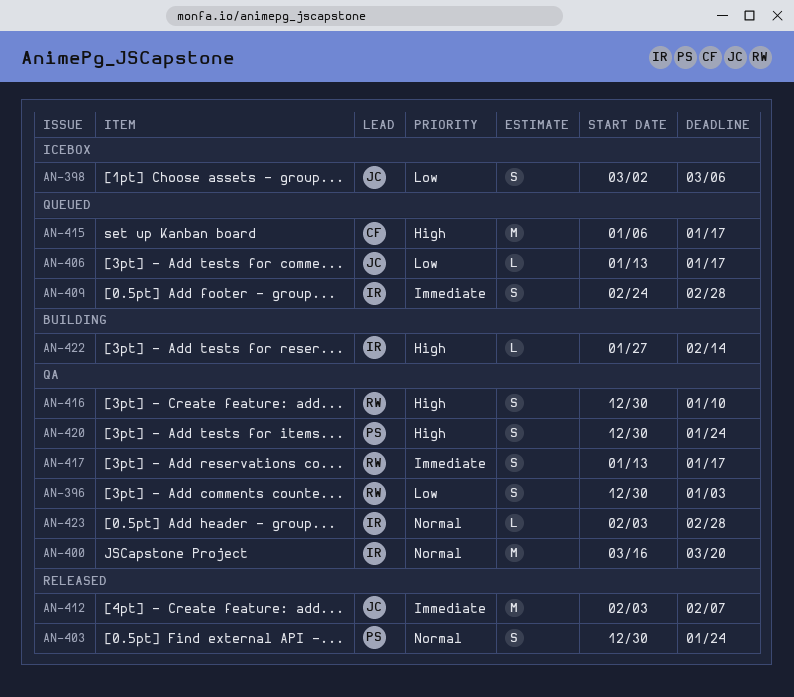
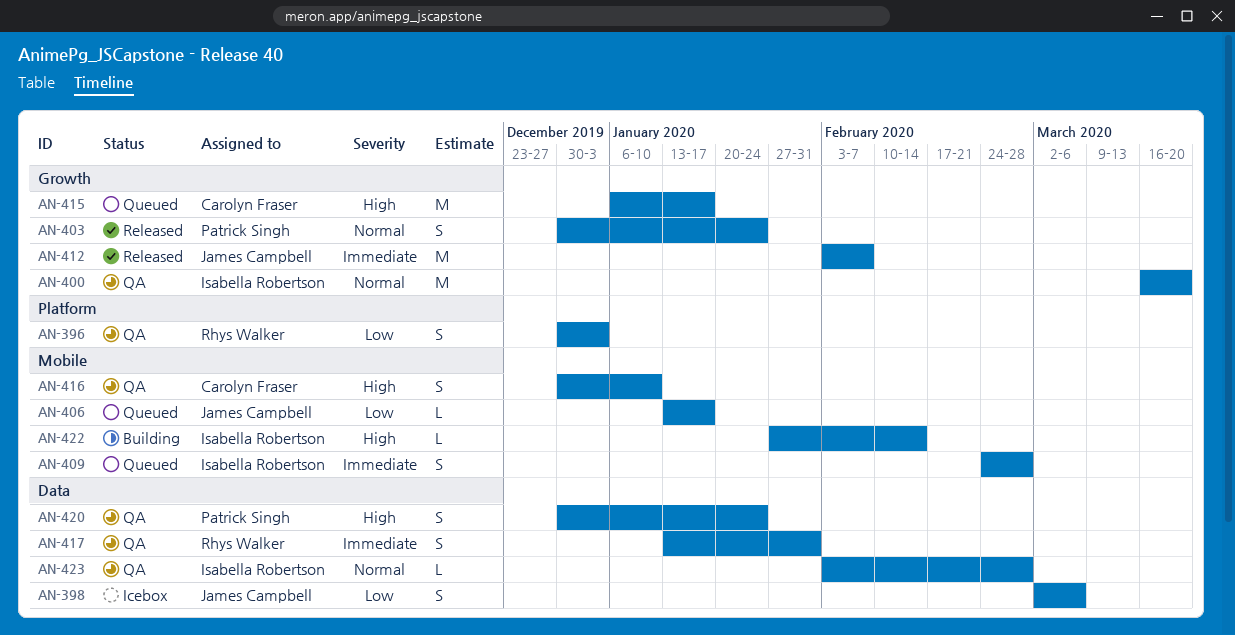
AN-416, owner: Rhys Walker -> Carolyn Fraser
AN-417, due: Jan 17 -> Jan 31

